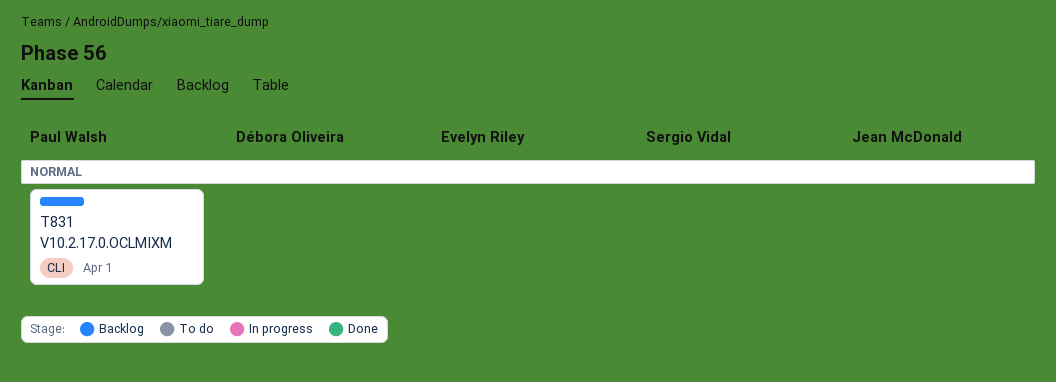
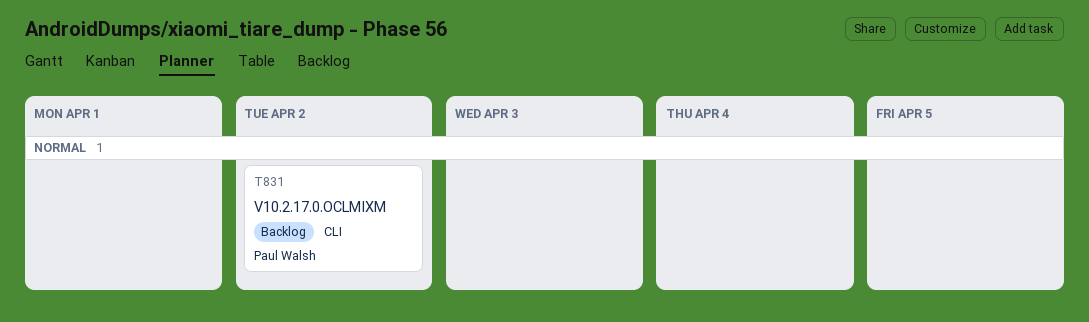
T831, due: Apr 1 -> Apr 2

